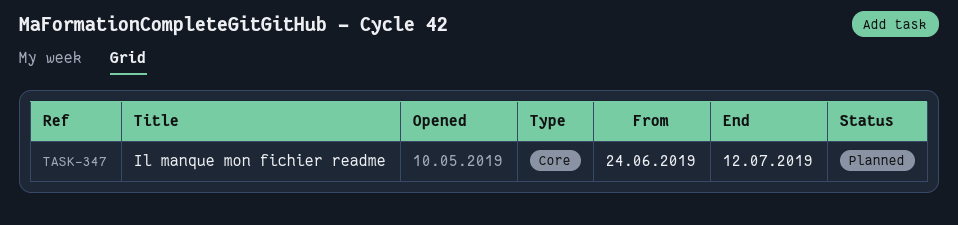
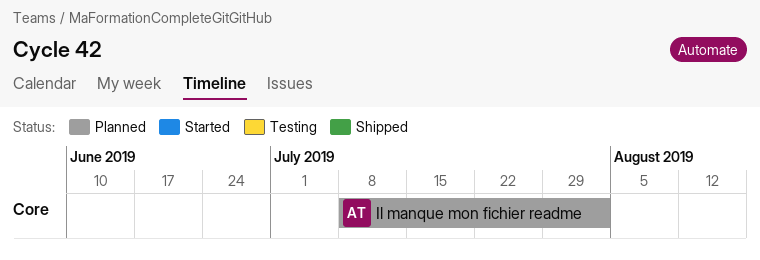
Il manque mon fichier readme, start: Jun 24 -> Jul 8
Il manque mon fichier readme, due: Jul 12 -> Aug 2

